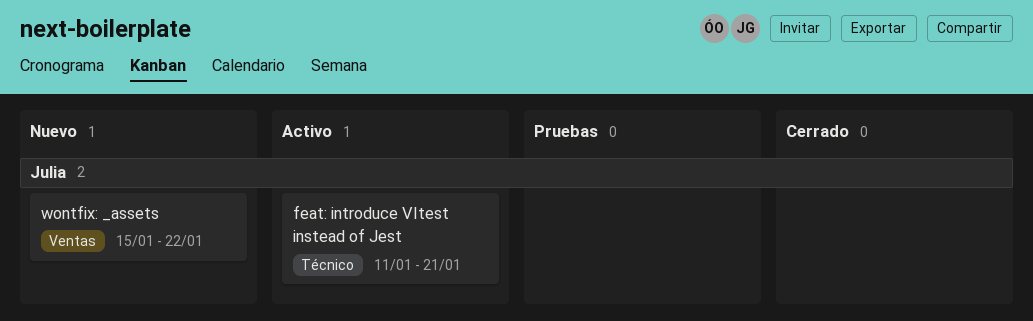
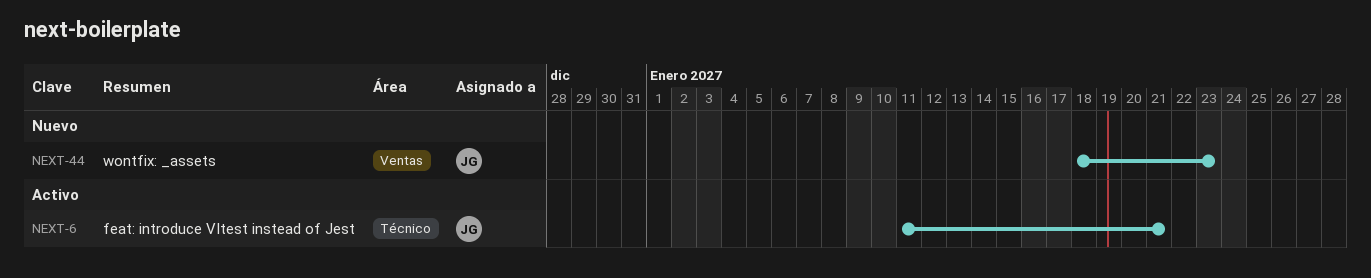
wontfix: _assets, start: Jan 15 -> Jan 18
wontfix: _assets, due: Jan 22 -> Jan 23

